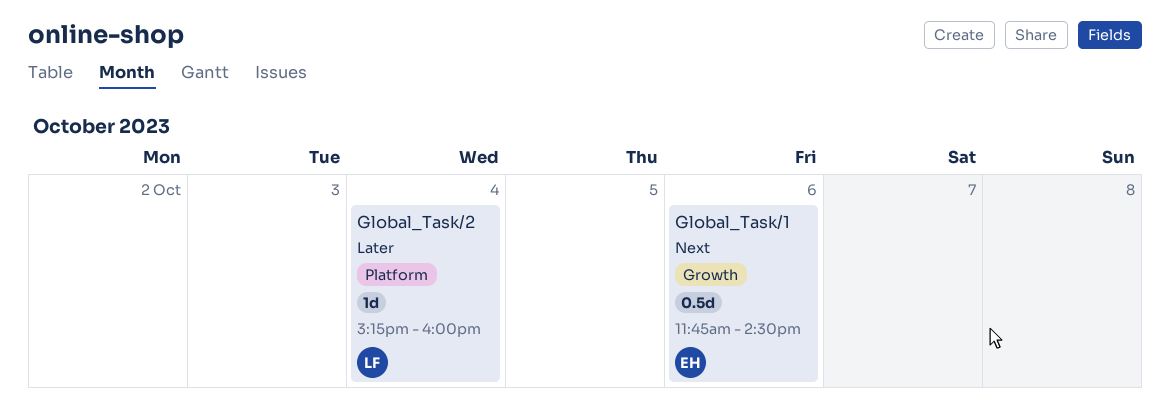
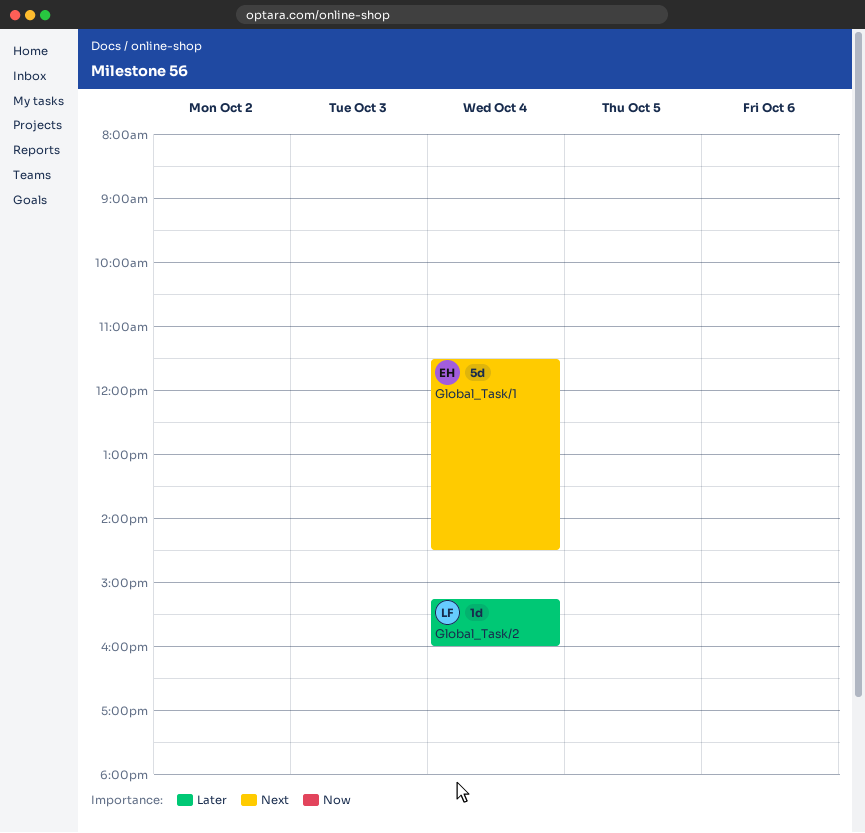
Global_Task/1, estimate: 0.5d -> 5d
Global_Task/1, day: Oct 6 -> Oct 4
Global_Task/1, begins: 11:45 -> 11:30

